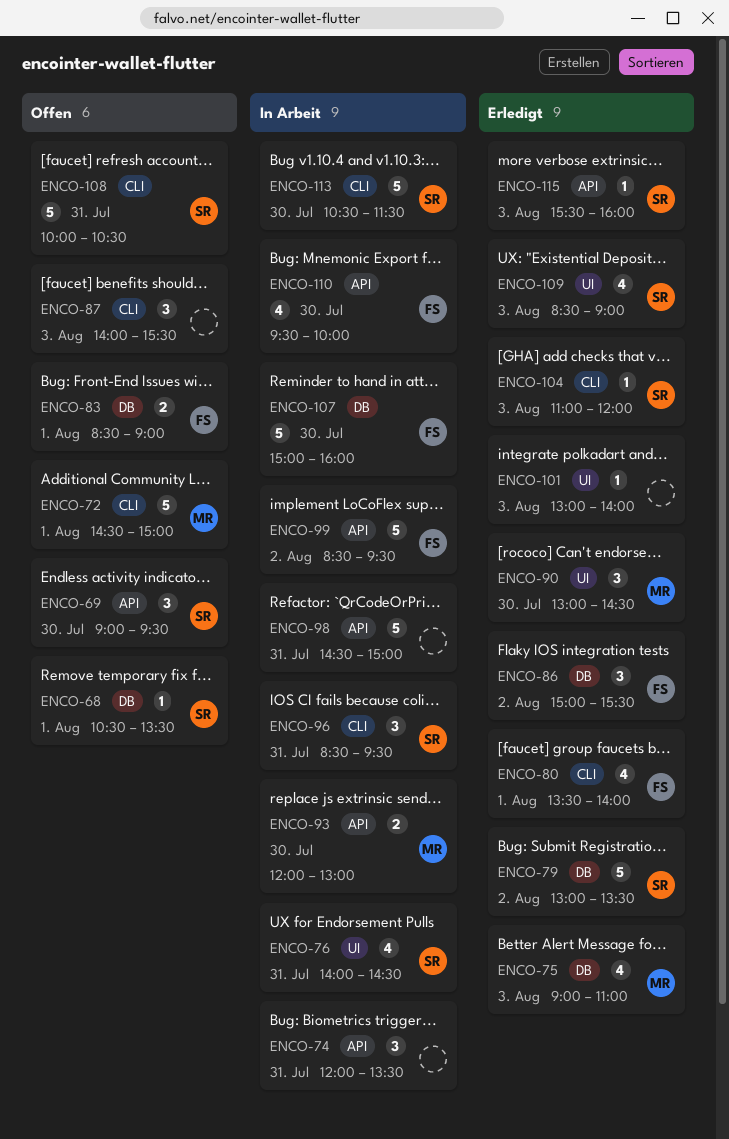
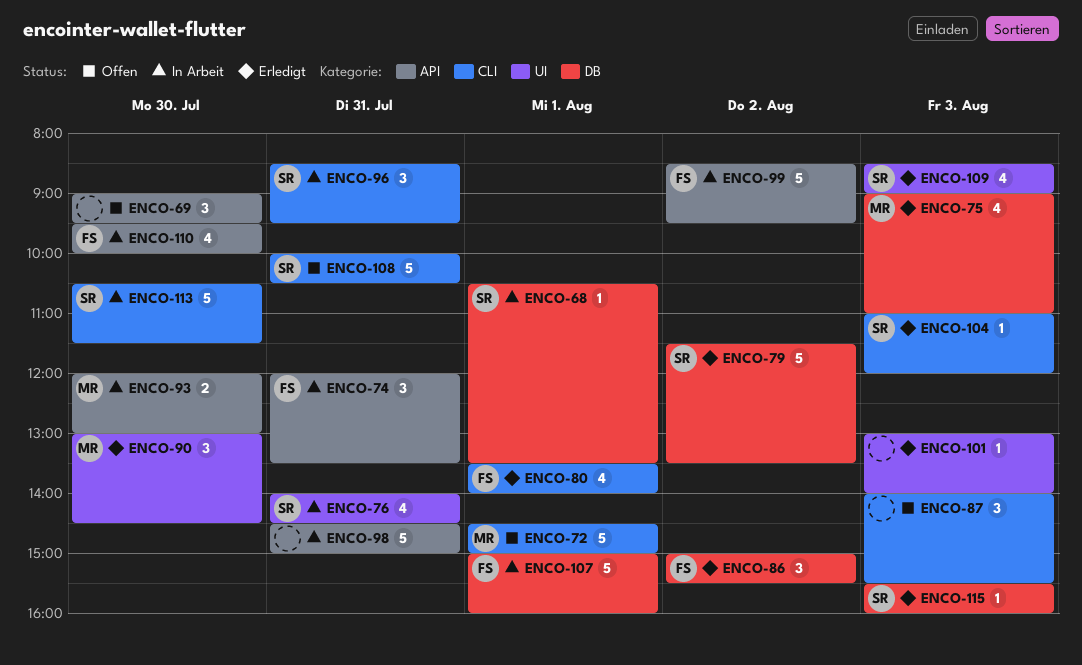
ENCO-68, status: Offen -> In Arbeit
ENCO-69, owner: SR -> none
ENCO-74, owner: none -> FS
ENCO-79, begins: 13:00 -> 11:30
ENCO-83: present -> none
ENCO-107, day: Jul 30 -> Aug 1
ENCO-115, label: API -> DB

